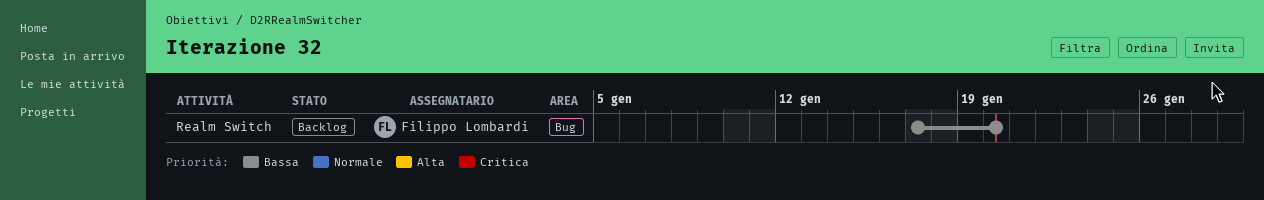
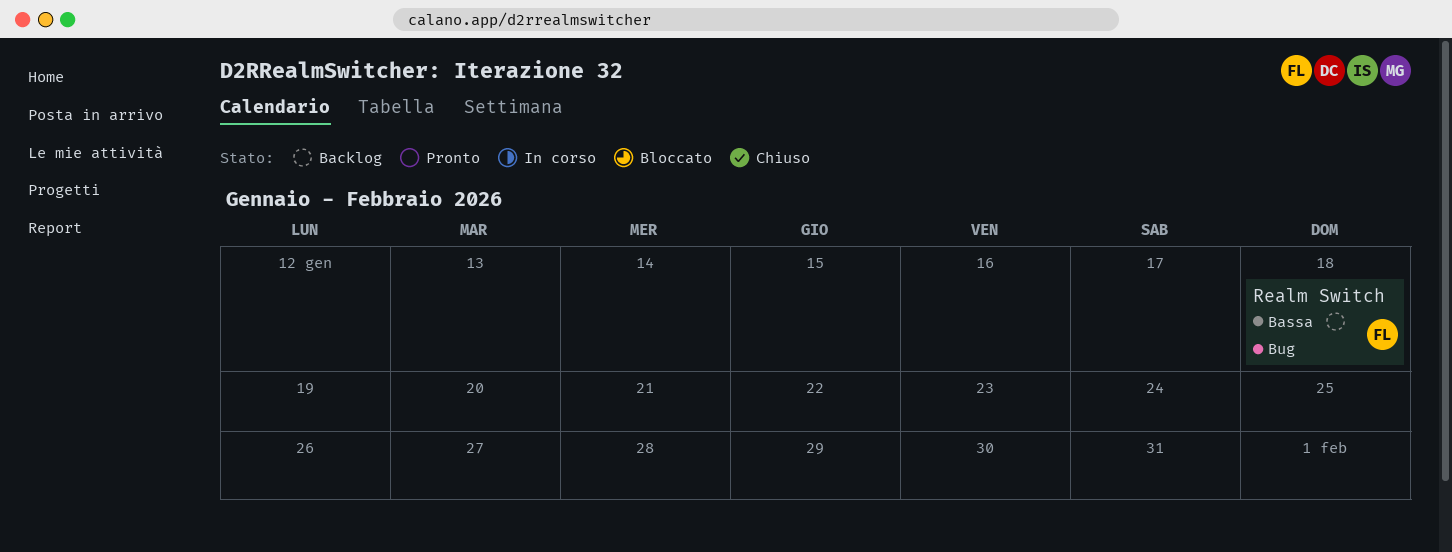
Realm Switch, due: Jan 20 -> Jan 18

